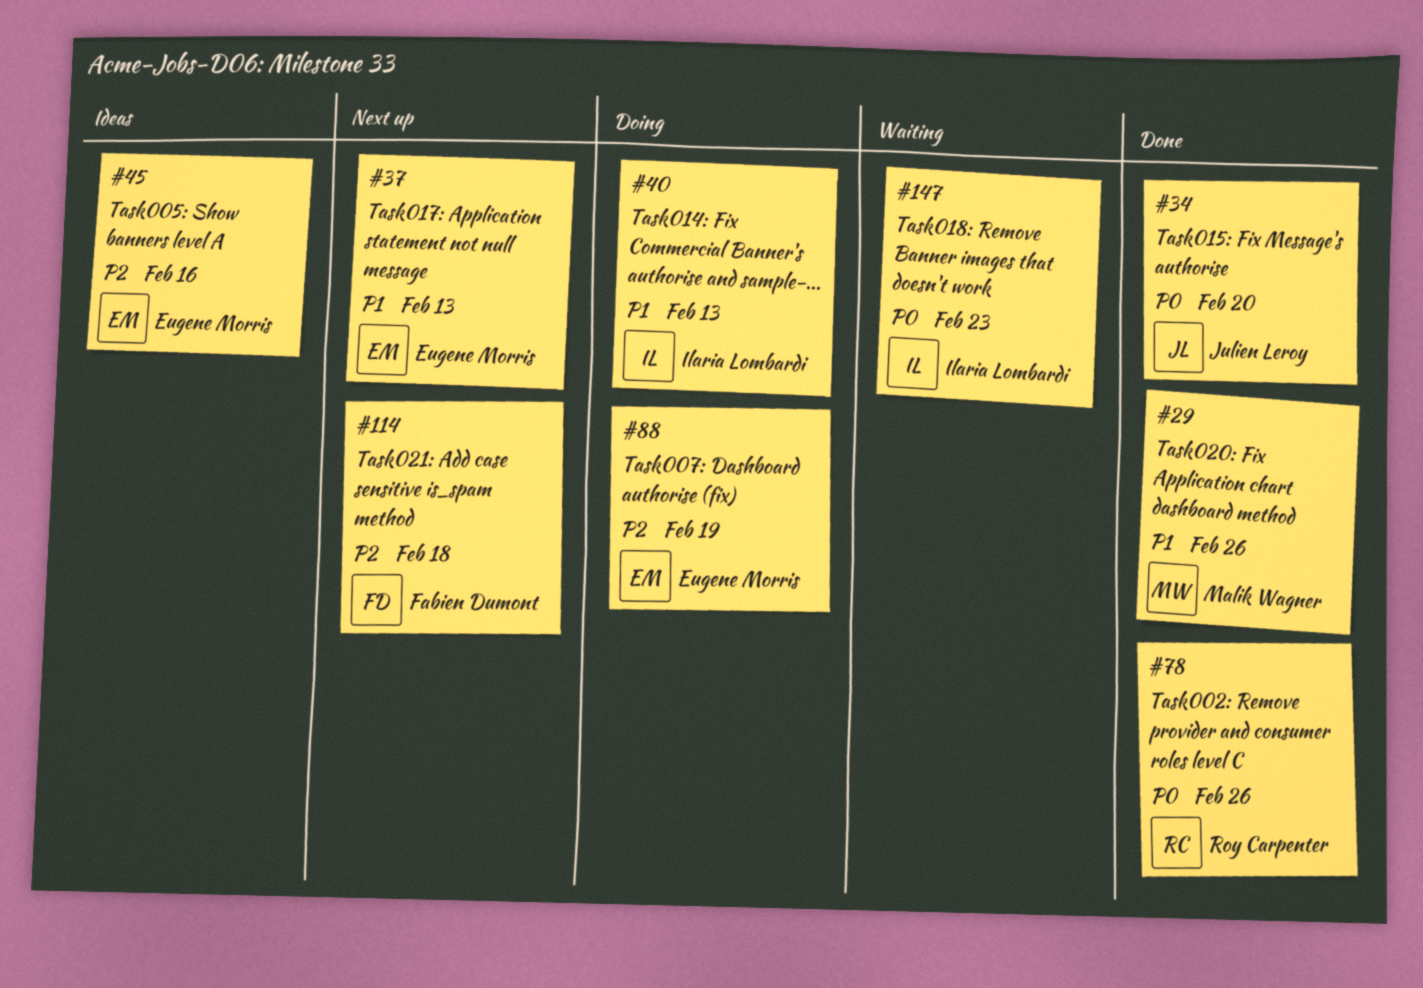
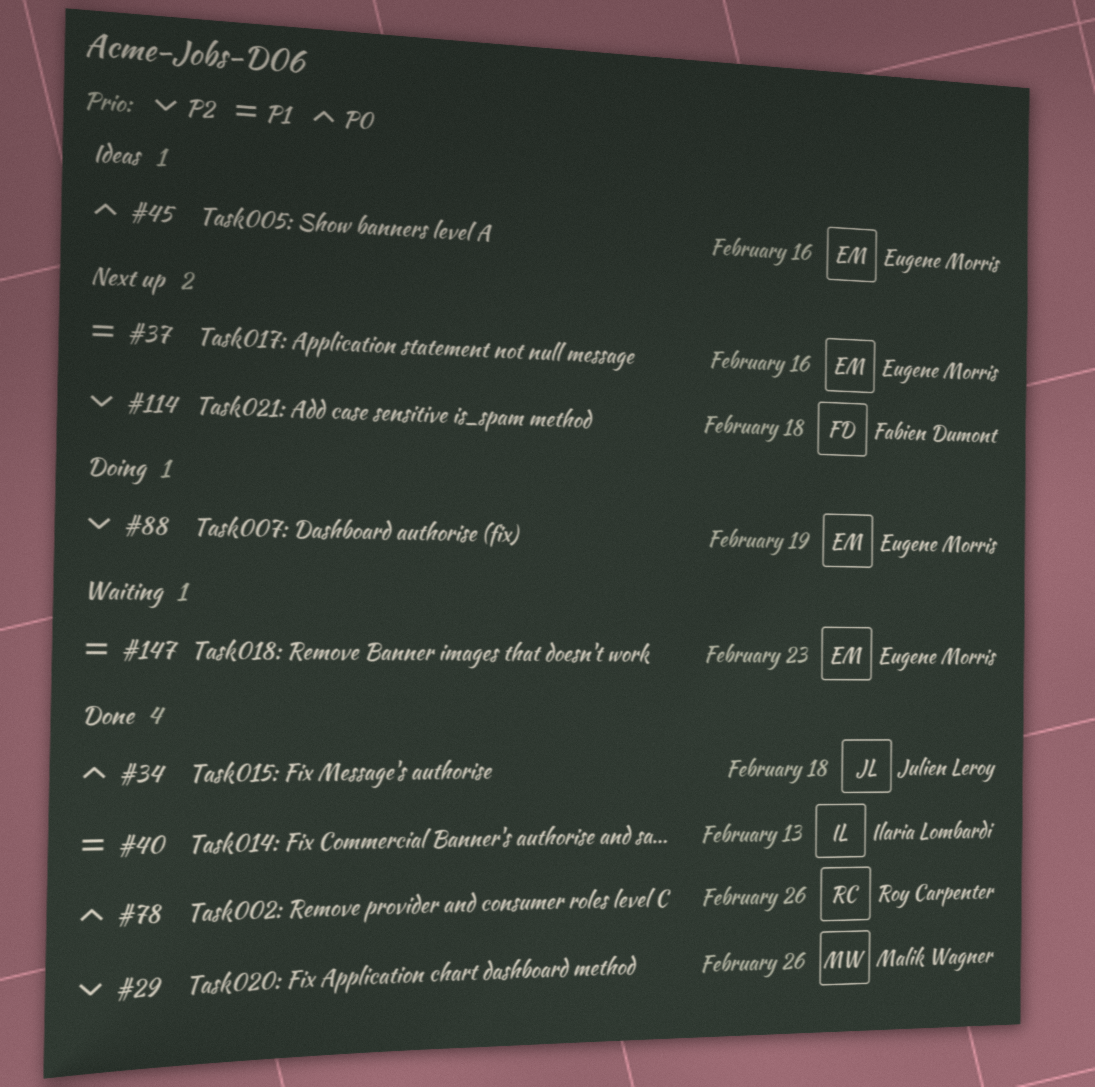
#29, priority: P1 -> P2
#34, due: Feb 20 -> Feb 18
#37, due: Feb 13 -> Feb 16
#40, status: Doing -> Done
#45, priority: P2 -> P0
#147, owner: Ilaria Lombardi -> Eugene Morris
#147, priority: P0 -> P1

